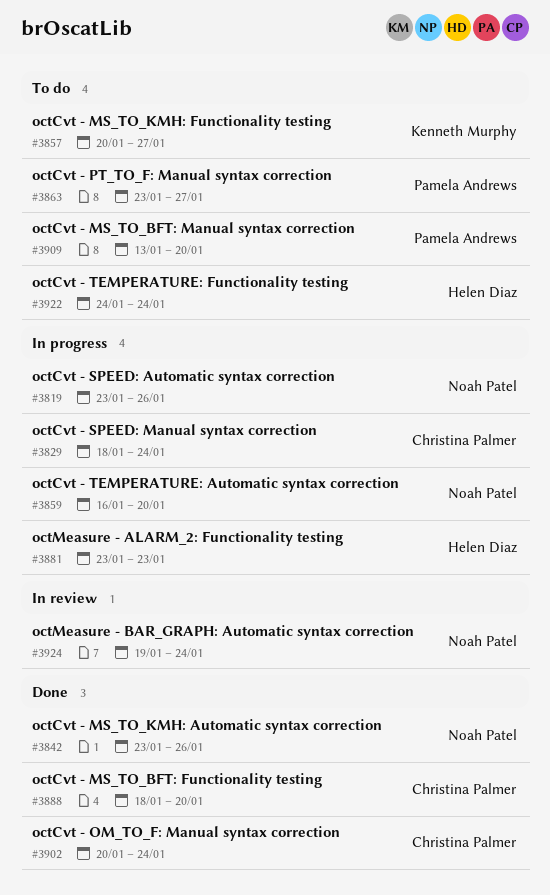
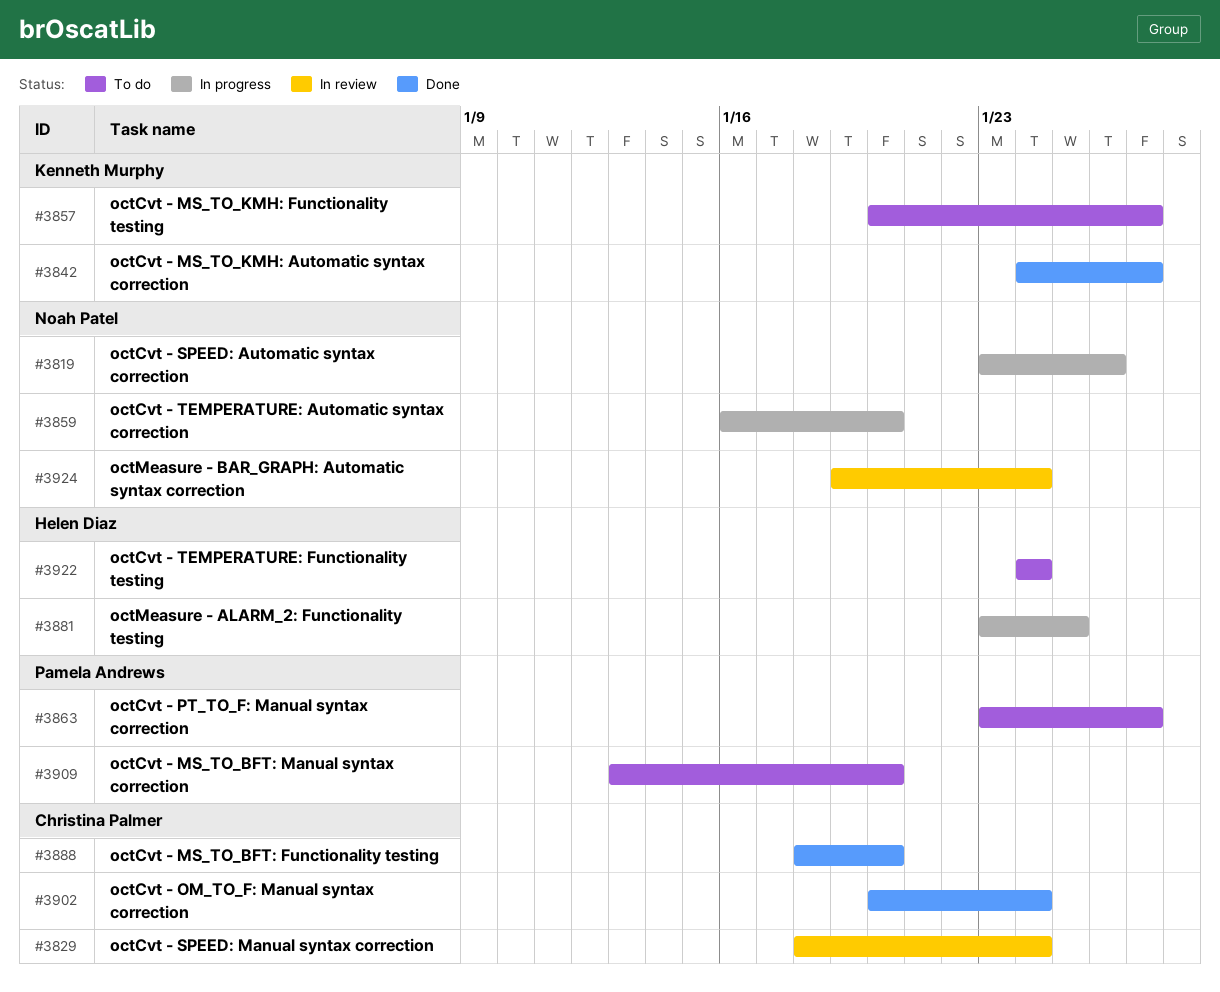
#3829, status: In progress -> In review
#3842, owner: Noah Patel -> Kenneth Murphy
#3842, start: Jan 23 -> Jan 24
#3842, due: Jan 26 -> Jan 27
#3881, due: Jan 23 -> Jan 25

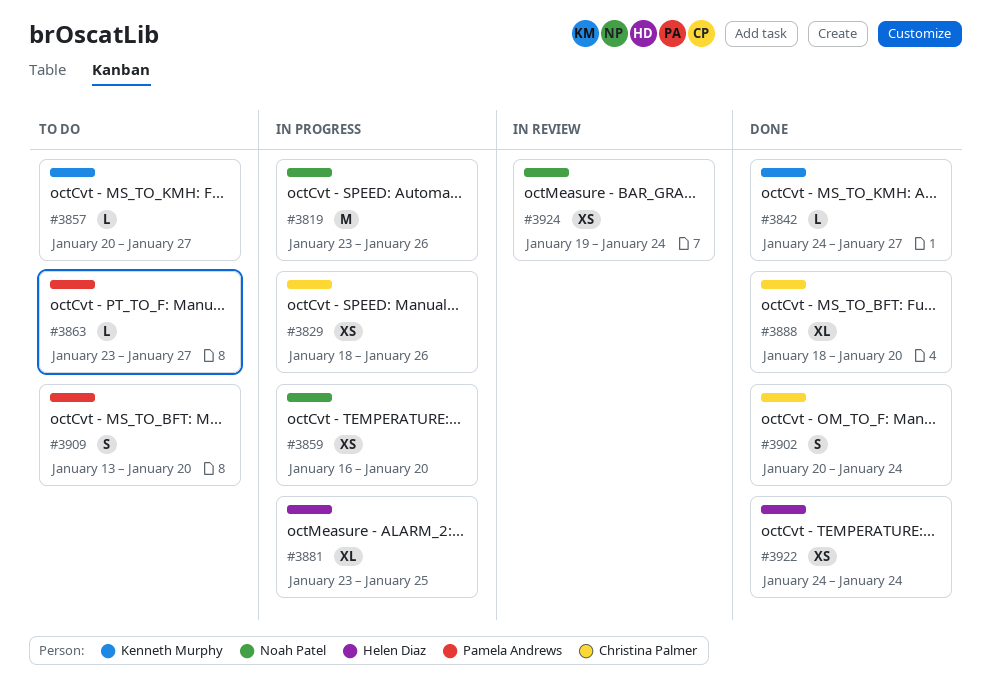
#3829, status: In review -> In progress
#3829, due: Jan 24 -> Jan 26
#3922, status: To do -> Done

